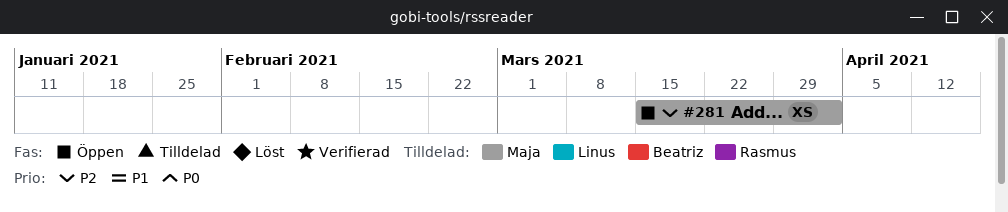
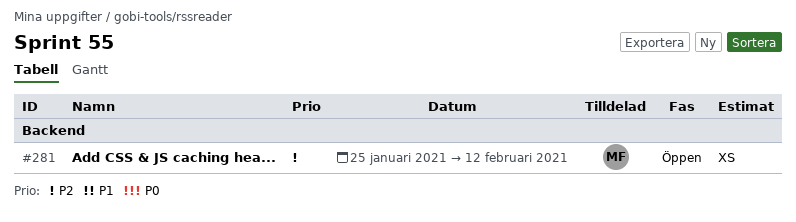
#281, start: Mar 15 -> Jan 25
#281, due: Apr 2 -> Feb 12

